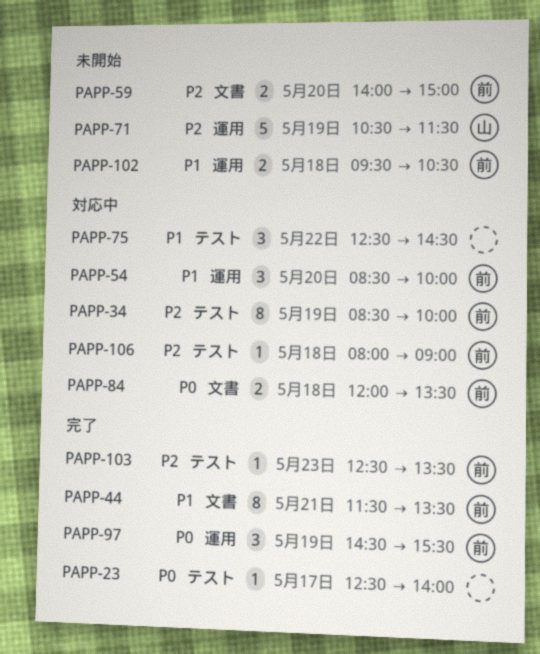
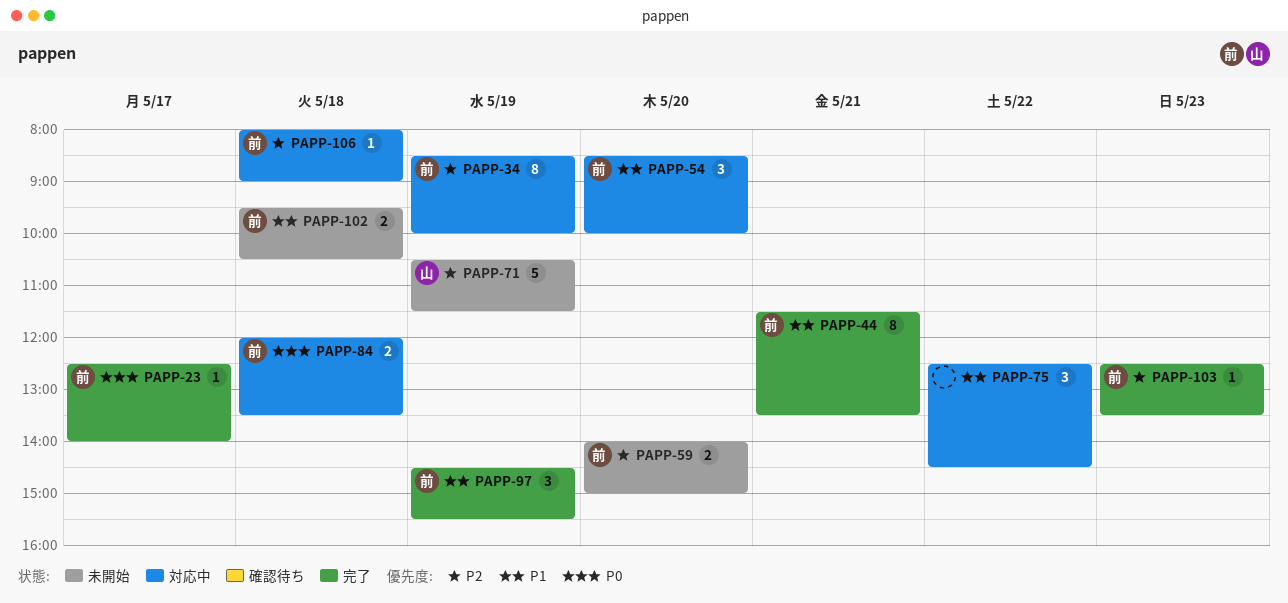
PAPP-23, owner: none -> 前
PAPP-97, priority: P0 -> P1

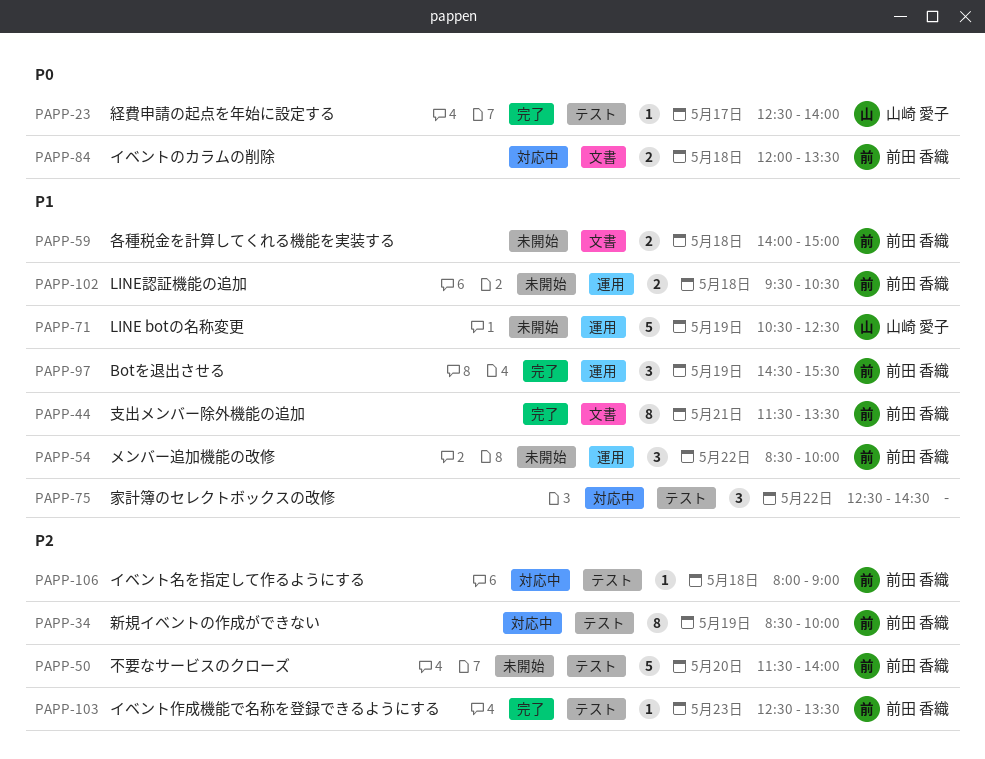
PAPP-23, owner: 前田 香織 -> 山崎 愛子
PAPP-50: none -> present
PAPP-54, status: 対応中 -> 未開始
PAPP-54, day: May 20 -> May 22
PAPP-59, priority: P2 -> P1
PAPP-59, day: May 20 -> May 18
PAPP-71, priority: P2 -> P1
PAPP-71, ends: 11:30 -> 12:30

